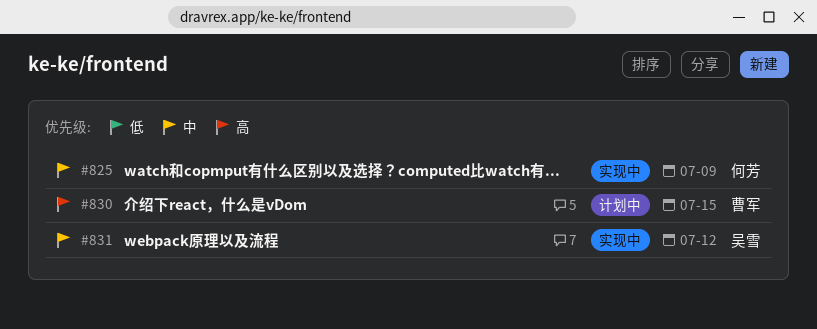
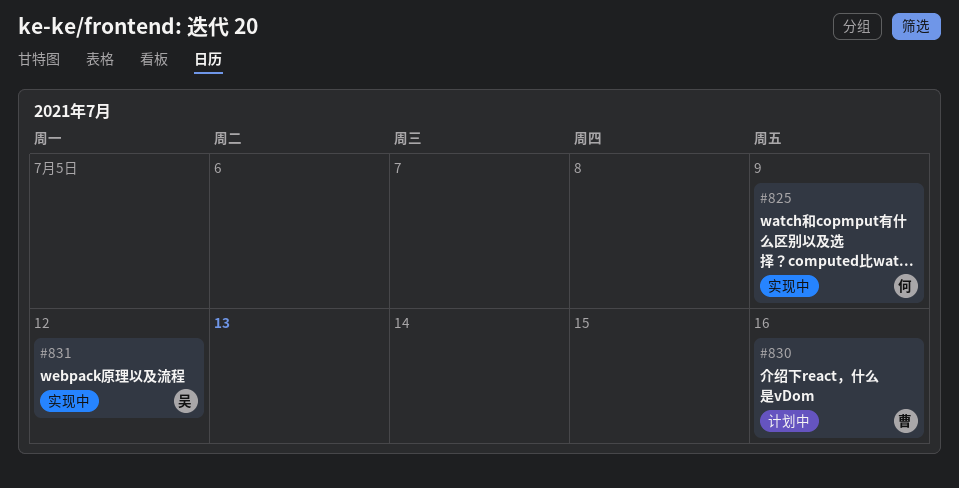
#830, due: Jul 15 -> Jul 16

